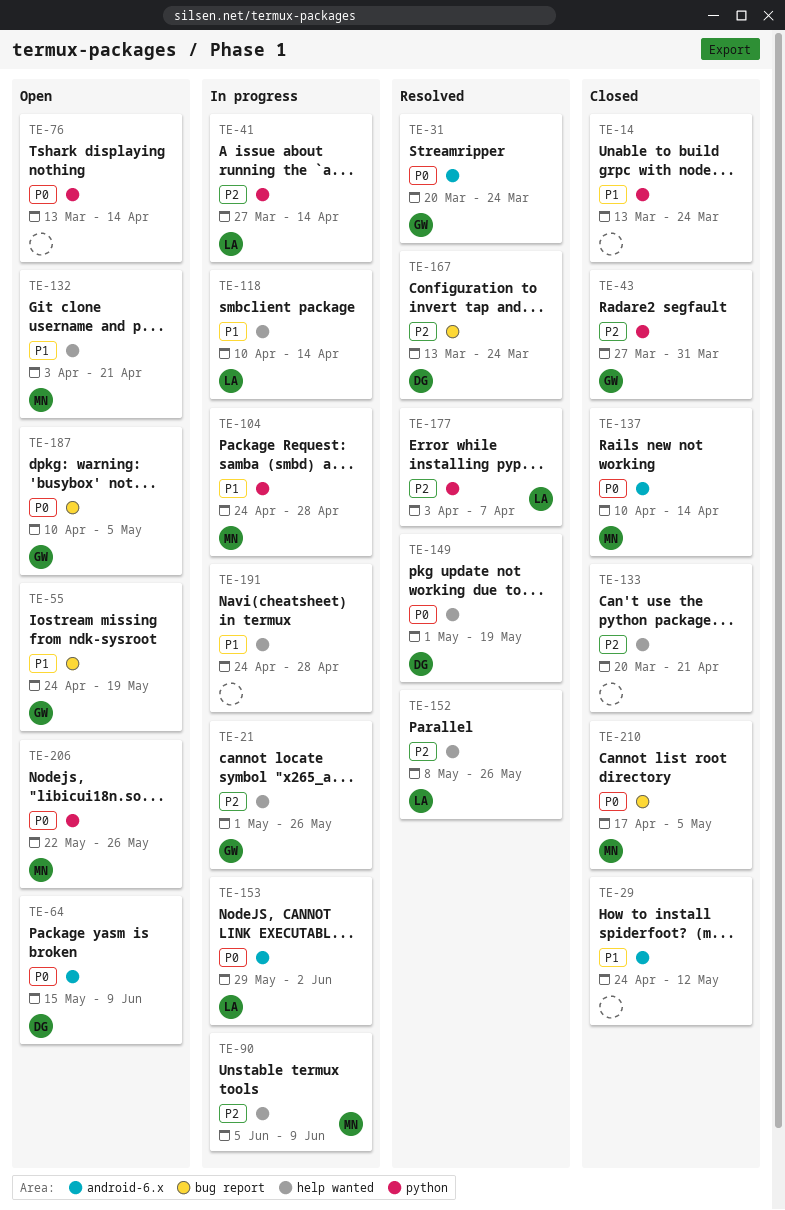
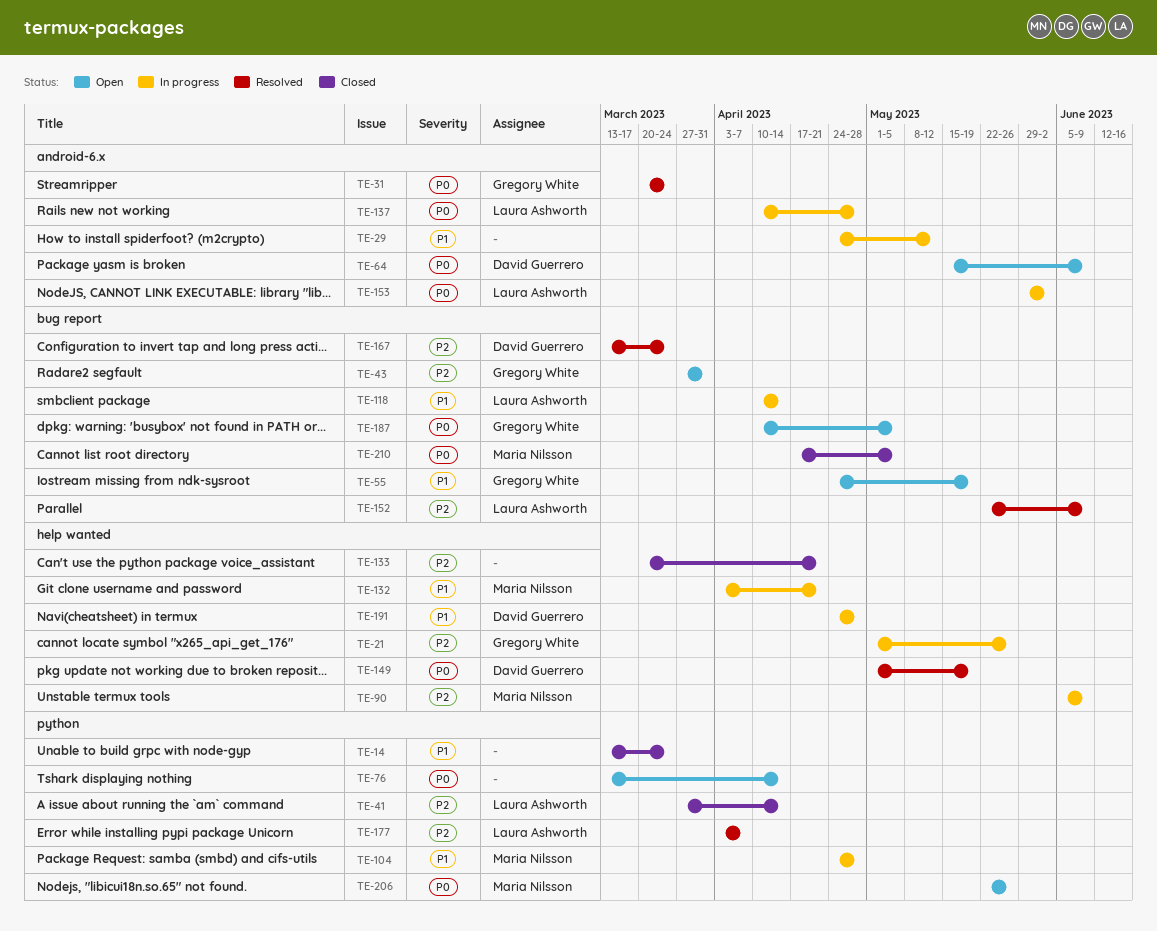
TE-29, status: Closed -> In progress
TE-41, status: In progress -> Closed
TE-43, status: Closed -> Open
TE-43, label: python -> bug report
TE-118, label: help wanted -> bug report
TE-132, status: Open -> In progress
TE-137, status: Closed -> In progress
TE-137, owner: Maria Nilsson -> Laura Ashworth
TE-137, due: Apr 14 -> Apr 28
TE-152, label: help wanted -> bug report
TE-152, start: May 8 -> May 22
TE-152, due: May 26 -> Jun 9
TE-191, owner: none -> David Guerrero

